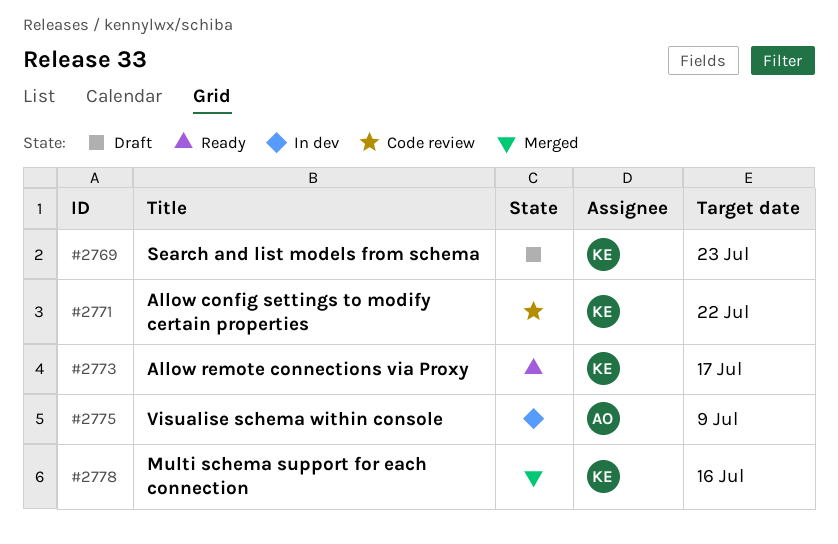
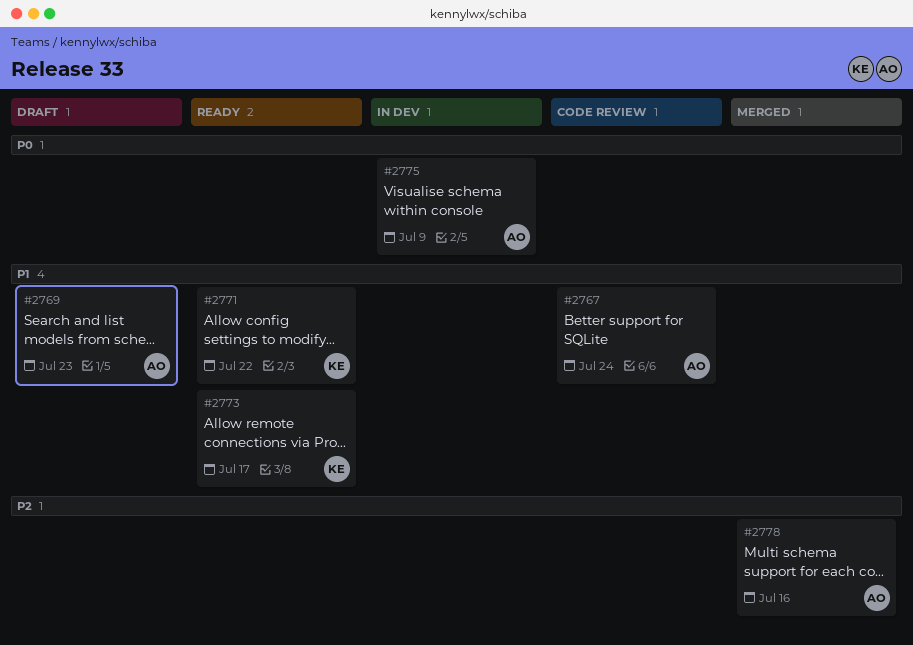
#2767: none -> present
#2769, owner: KE -> AO
#2771, status: Code review -> Ready
#2778, owner: KE -> AO

